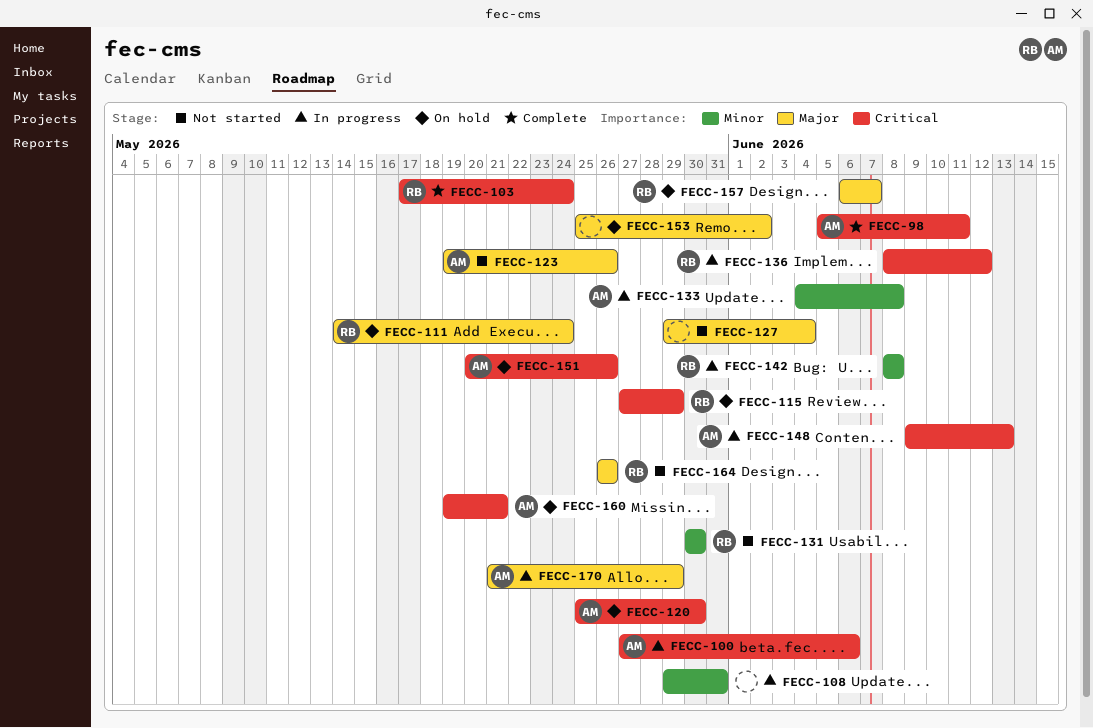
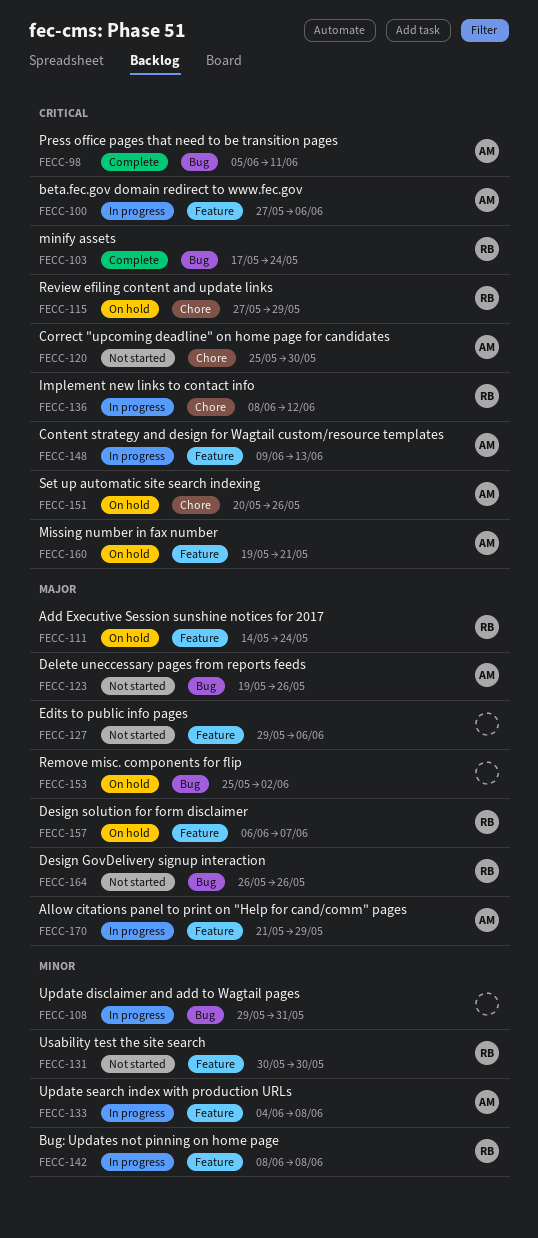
FECC-120, status: On hold -> Not started
FECC-127, due: Jun 4 -> Jun 6

